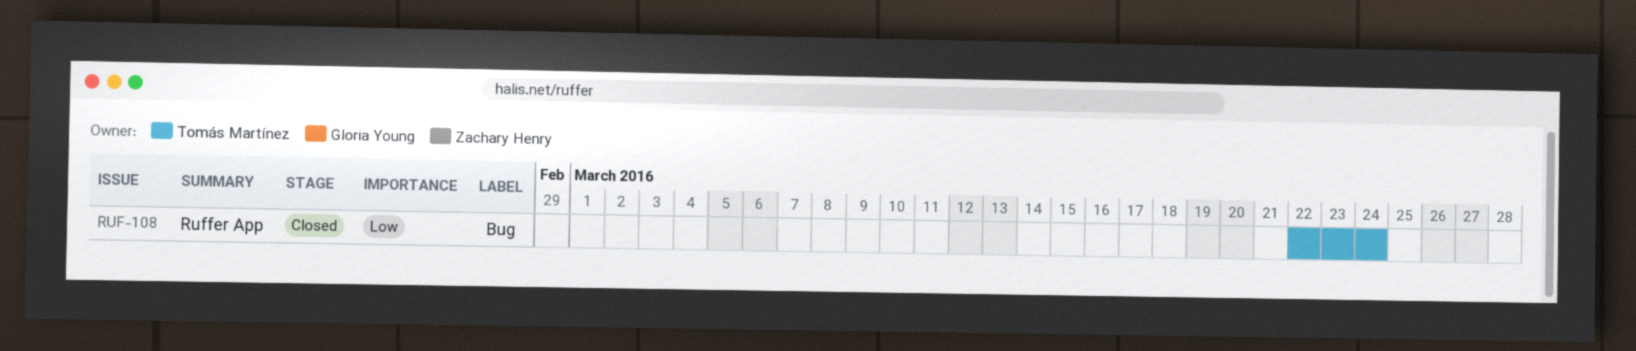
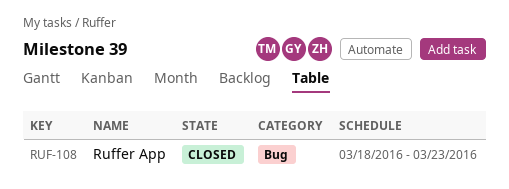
RUF-108, start: Mar 22 -> Mar 18
RUF-108, due: Mar 24 -> Mar 23

